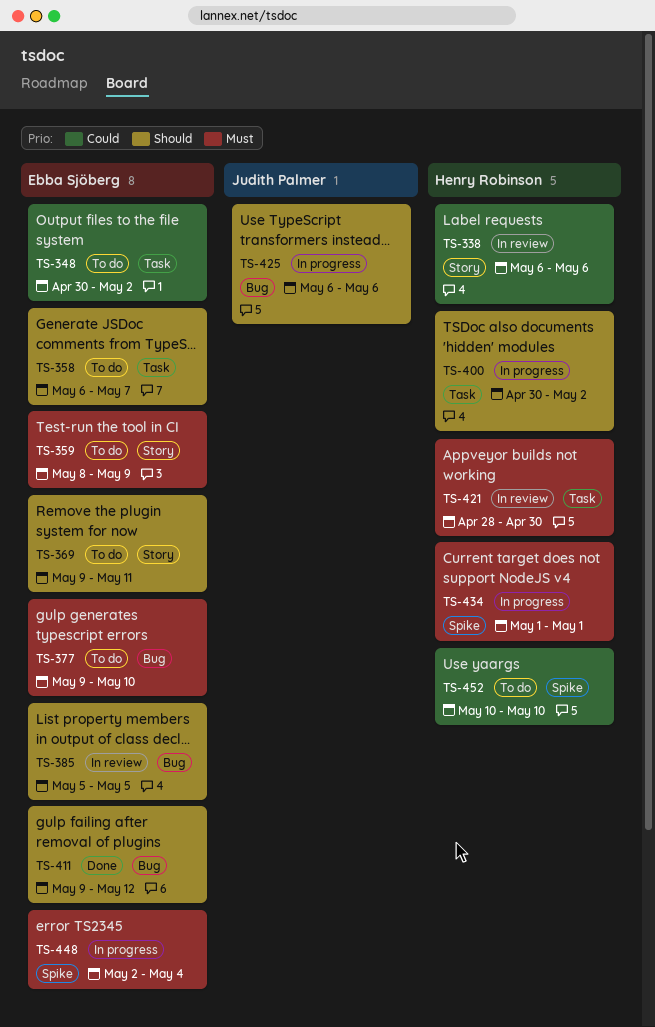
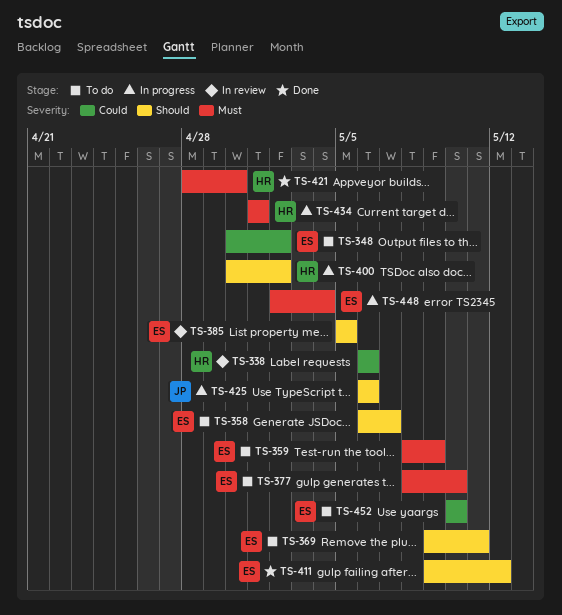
TS-377, start: May 9 -> May 8
TS-421, status: In review -> Done
TS-452, owner: Henry Robinson -> Ebba Sjöberg

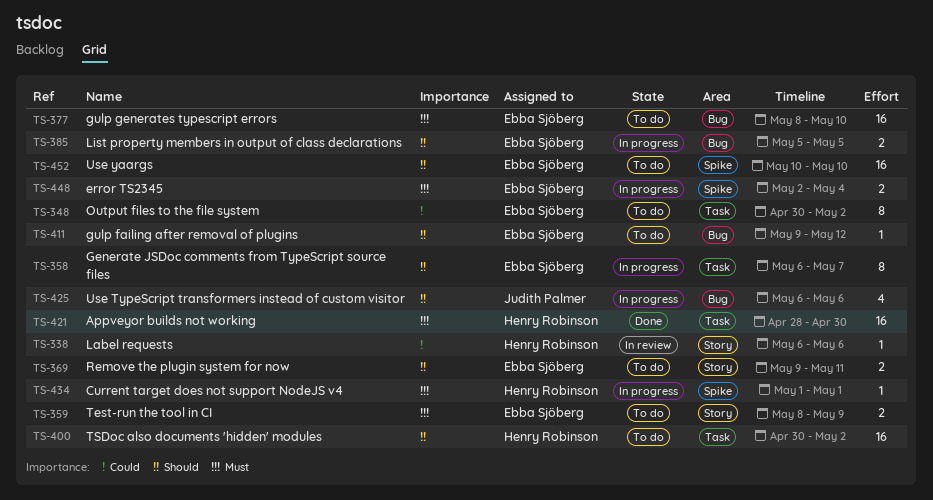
TS-358, status: To do -> In progress
TS-385, status: In review -> In progress
TS-400, status: In progress -> To do
TS-411, status: Done -> To do
TS-452, priority: Could -> Should

